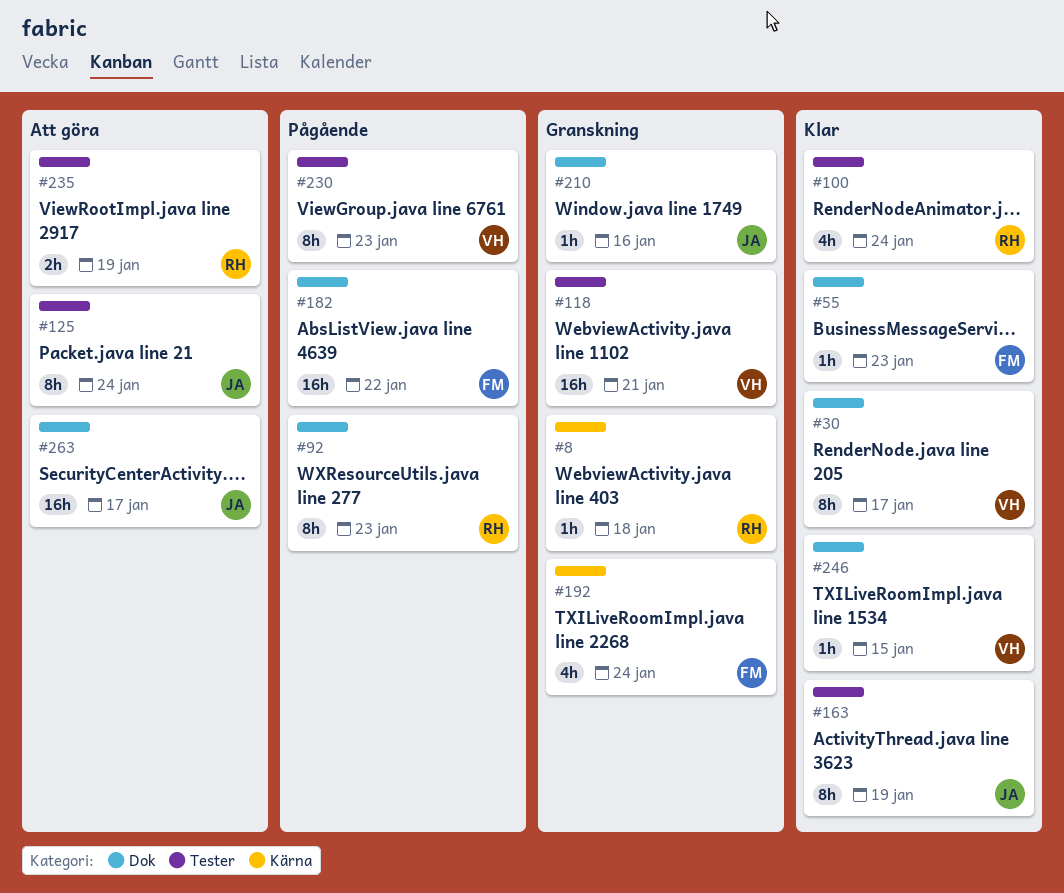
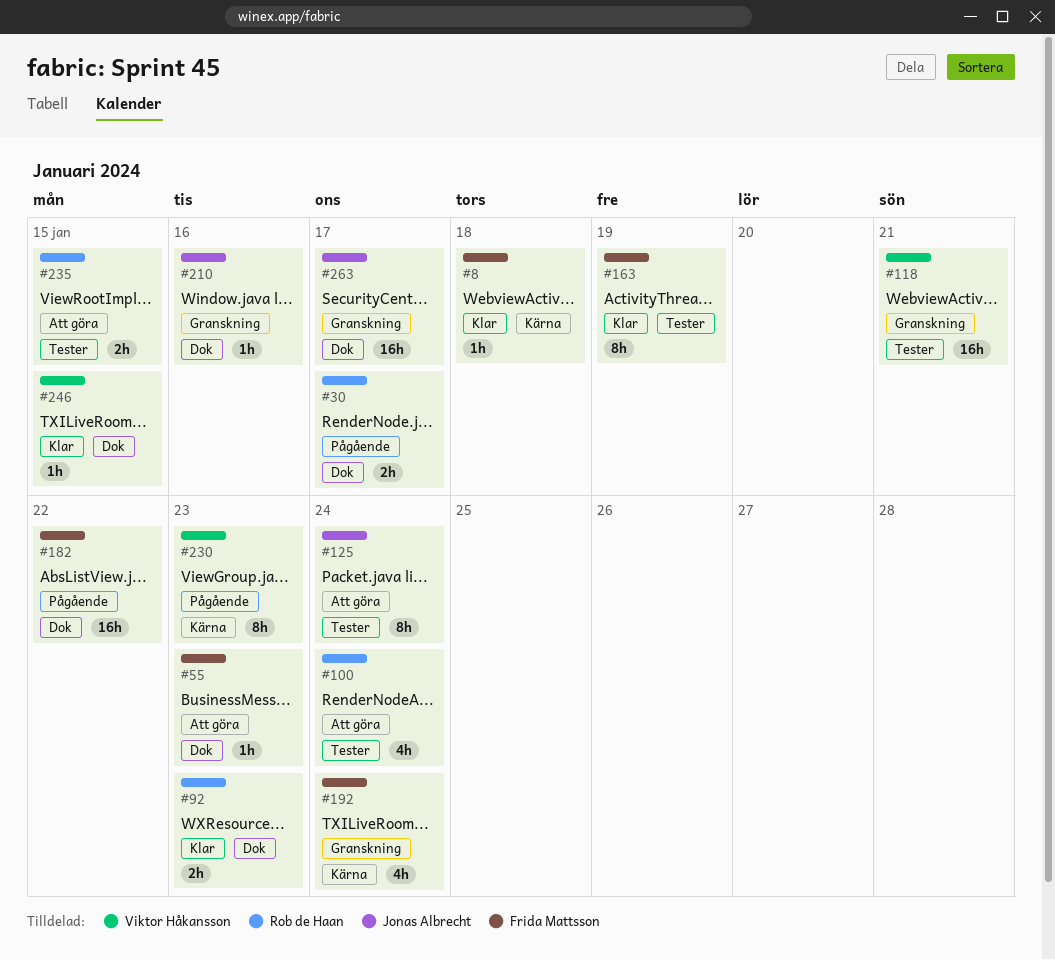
#8, status: Granskning -> Klar
#8, owner: Rob de Haan -> Frida Mattsson
#30, status: Klar -> Pågående
#30, owner: Viktor Håkansson -> Rob de Haan
#30, estimate: 8h -> 2h
#55, status: Klar -> Att göra
#92, status: Pågående -> Klar
#92, estimate: 8h -> 2h
#100, status: Klar -> Att göra
#163, owner: Jonas Albrecht -> Frida Mattsson
#230, label: Tester -> Kärna
#235, due: Jan 19 -> Jan 15
#263, status: Att göra -> Granskning

